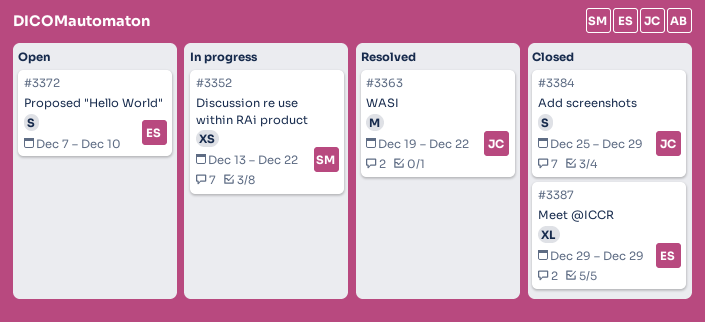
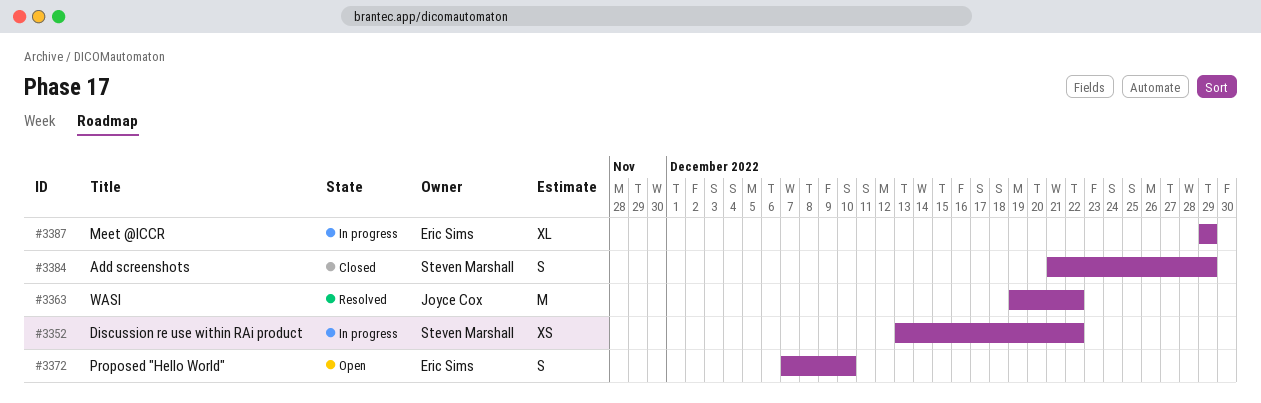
#3384, owner: Joyce Cox -> Steven Marshall
#3384, start: Dec 25 -> Dec 21
#3387, status: Closed -> In progress

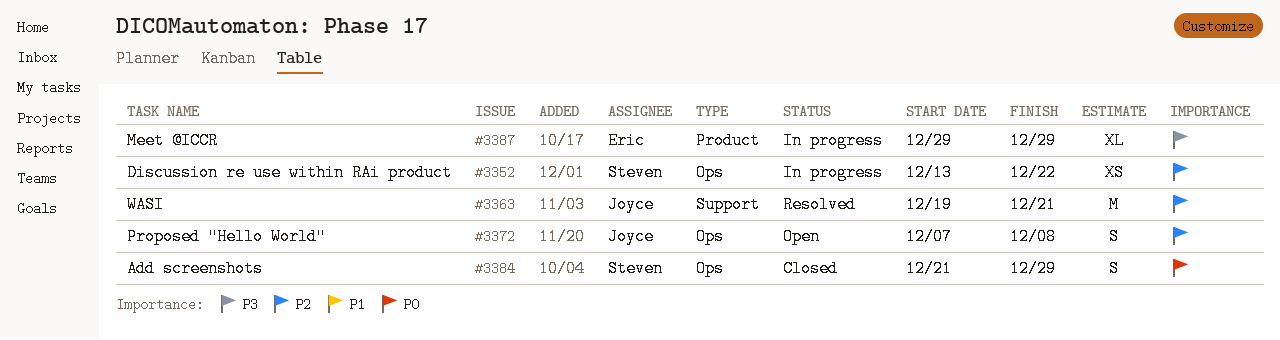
#3363, due: Dec 22 -> Dec 21
#3372, owner: Eric Sims -> Joyce Cox
#3372, due: Dec 10 -> Dec 8

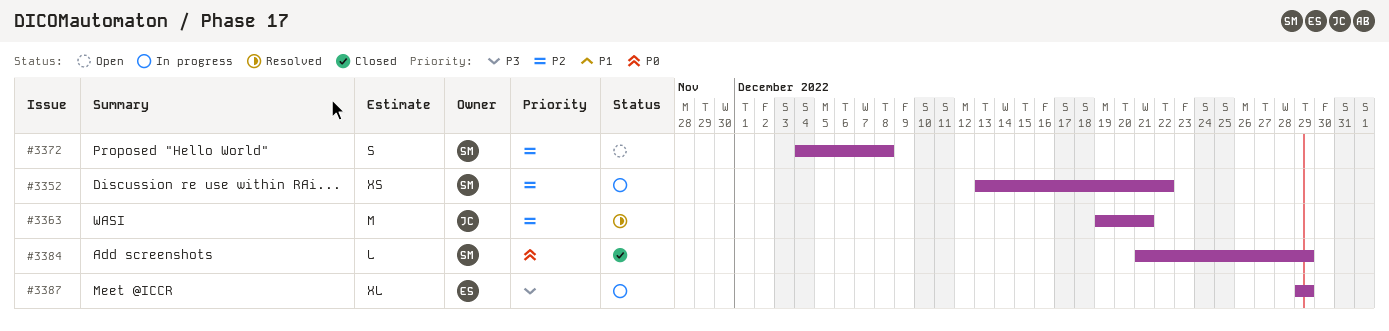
#3372, owner: Joyce -> Steven
#3372, start: Dec 7 -> Dec 4
#3384, estimate: S -> L

